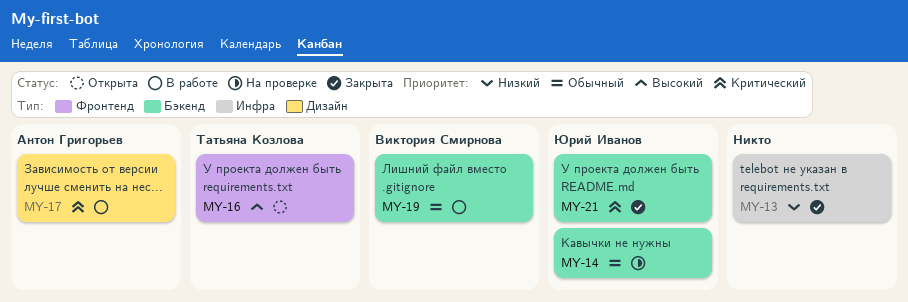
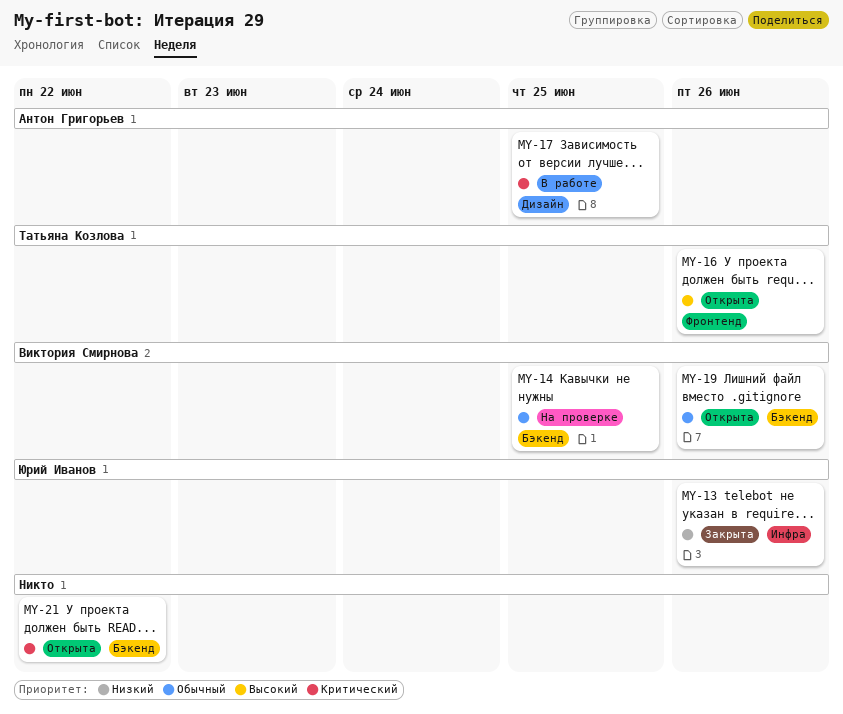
MY-13, owner: none -> Юрий Иванов
MY-14, owner: Юрий Иванов -> Виктория Смирнова
MY-19, status: В работе -> Открыта
MY-21, status: Закрыта -> Открыта
MY-21, owner: Юрий Иванов -> none

